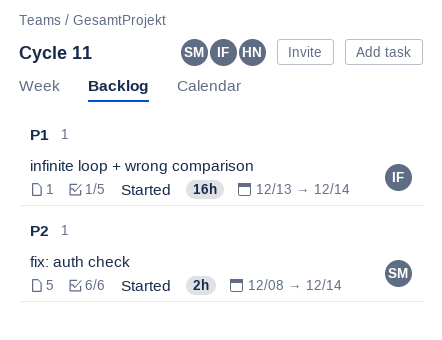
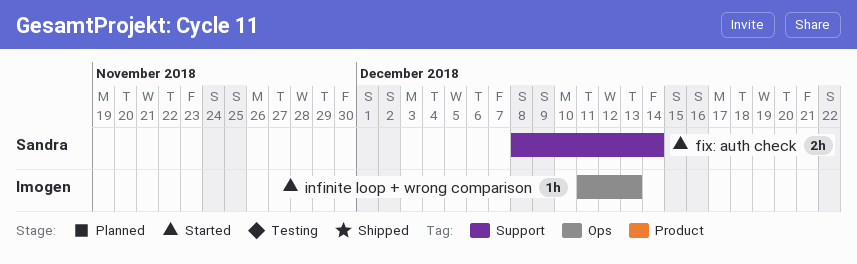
infinite loop + wrong comparison, estimate: 16h -> 1h
infinite loop + wrong comparison, start: Dec 13 -> Dec 11
infinite loop + wrong comparison, due: Dec 14 -> Dec 13

